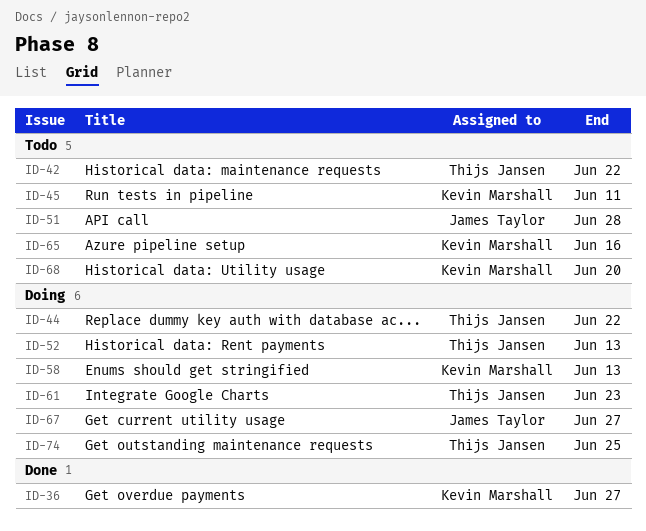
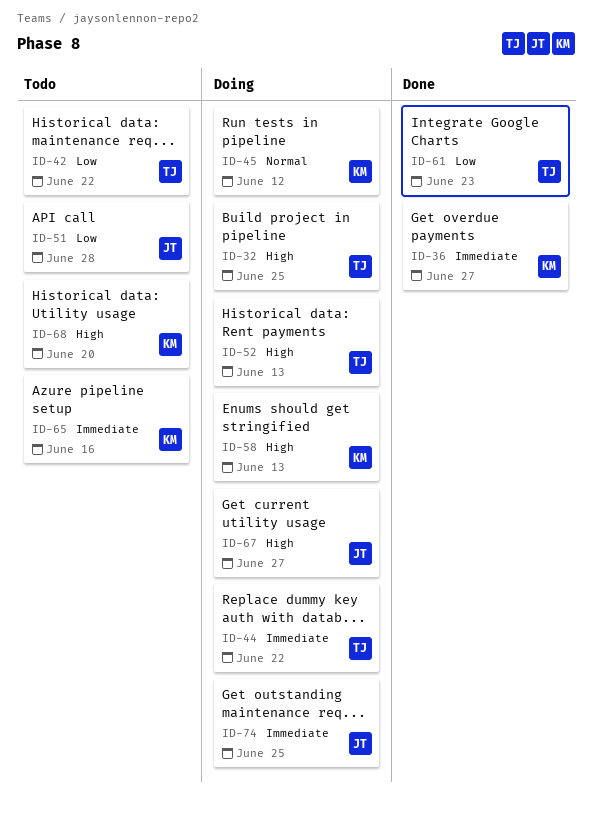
ID-32: none -> present
ID-45, status: Todo -> Doing
ID-45, due: Jun 11 -> Jun 12
ID-61, status: Doing -> Done
ID-74, owner: Thijs Jansen -> James Taylor

